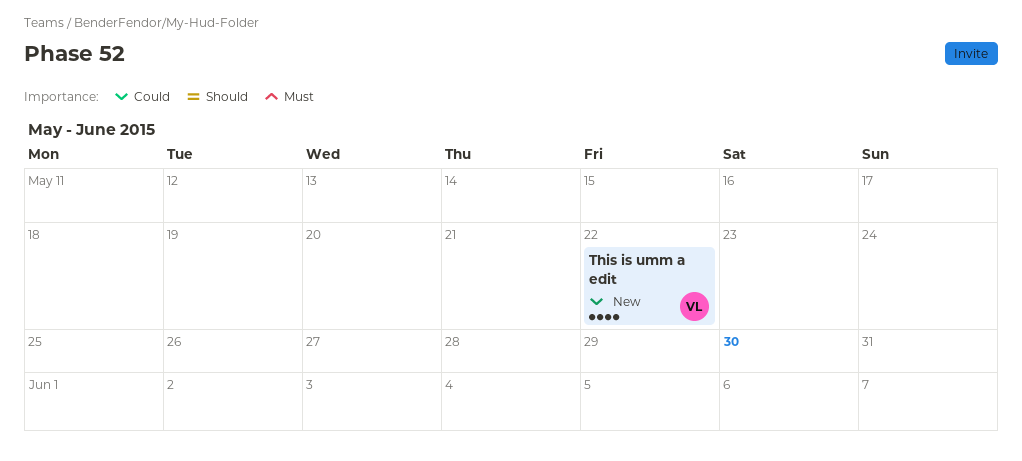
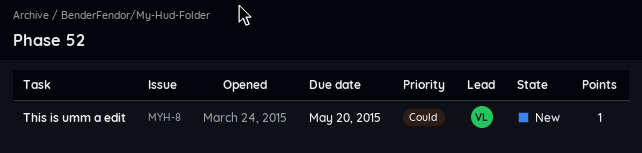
This is umm a edit, estimate: 4 -> 1
This is umm a edit, due: May 22 -> May 20

